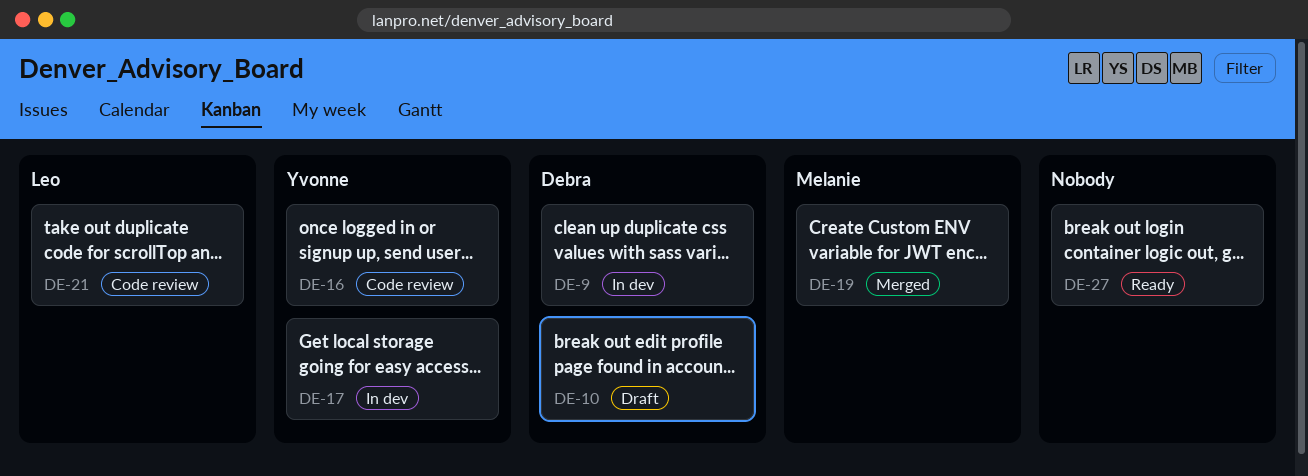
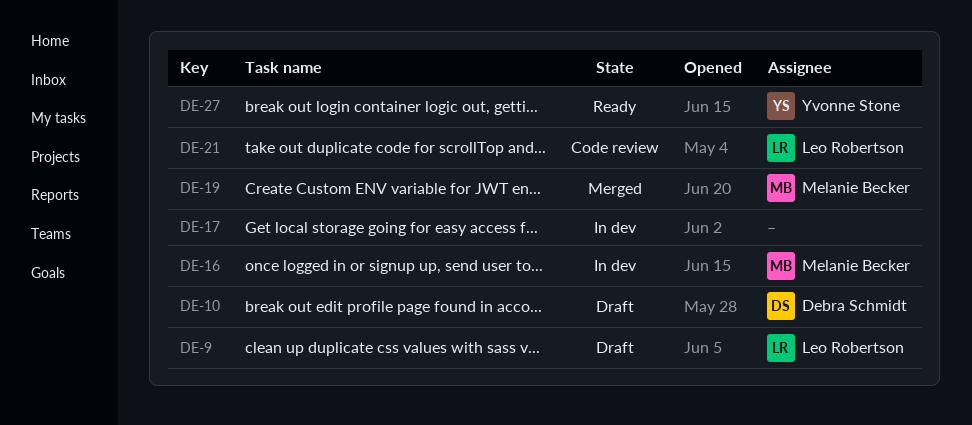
DE-9, status: In dev -> Draft
DE-9, owner: Debra Schmidt -> Leo Robertson
DE-16, status: Code review -> In dev
DE-16, owner: Yvonne Stone -> Melanie Becker
DE-17, owner: Yvonne Stone -> none
DE-27, owner: none -> Yvonne Stone

